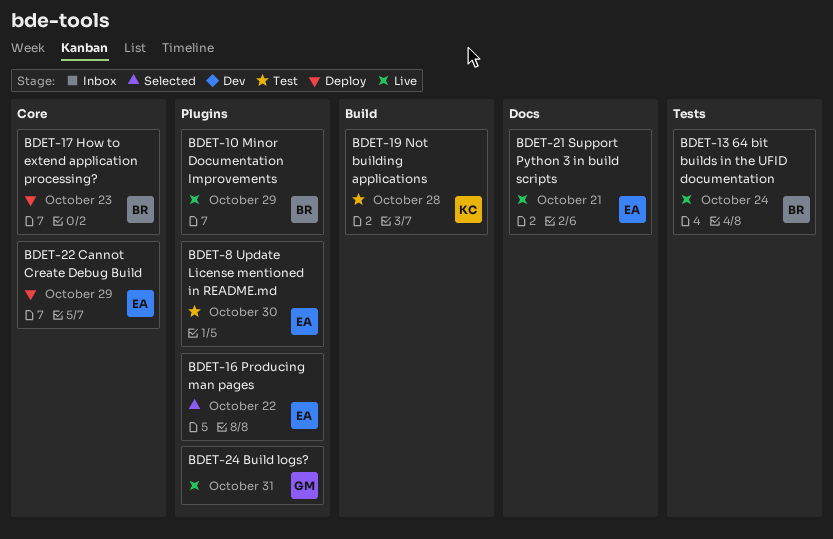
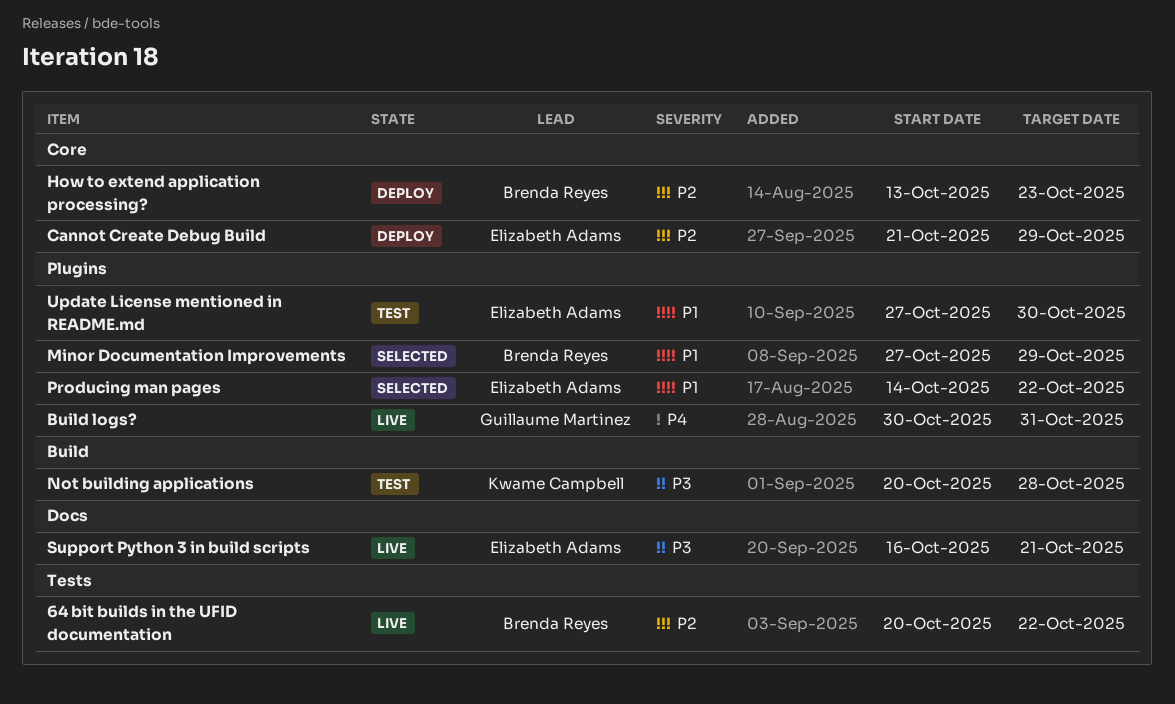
64 bit builds in the UFID documentation, due: Oct 24 -> Oct 22
Minor Documentation Improvements, status: Live -> Selected

